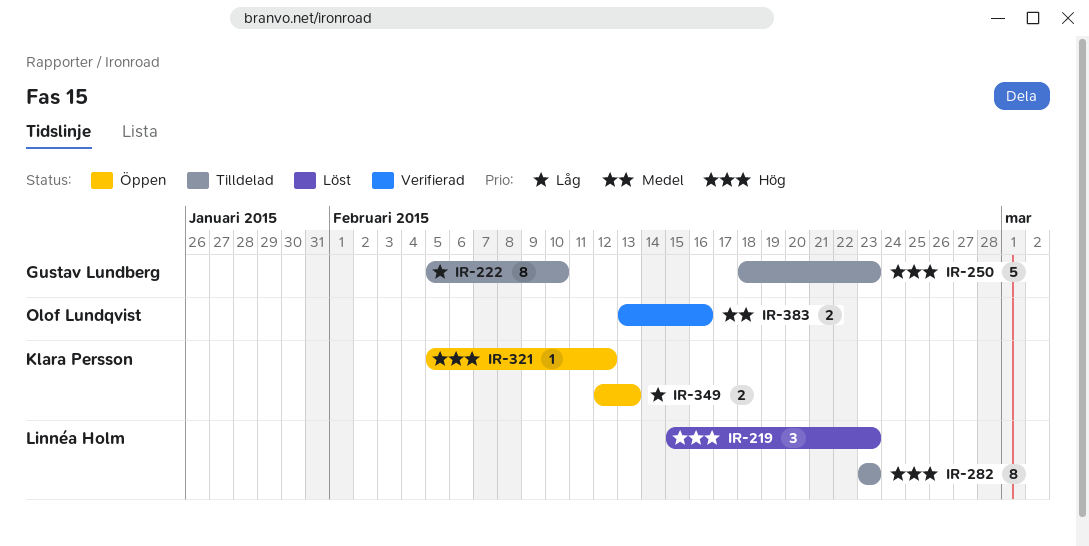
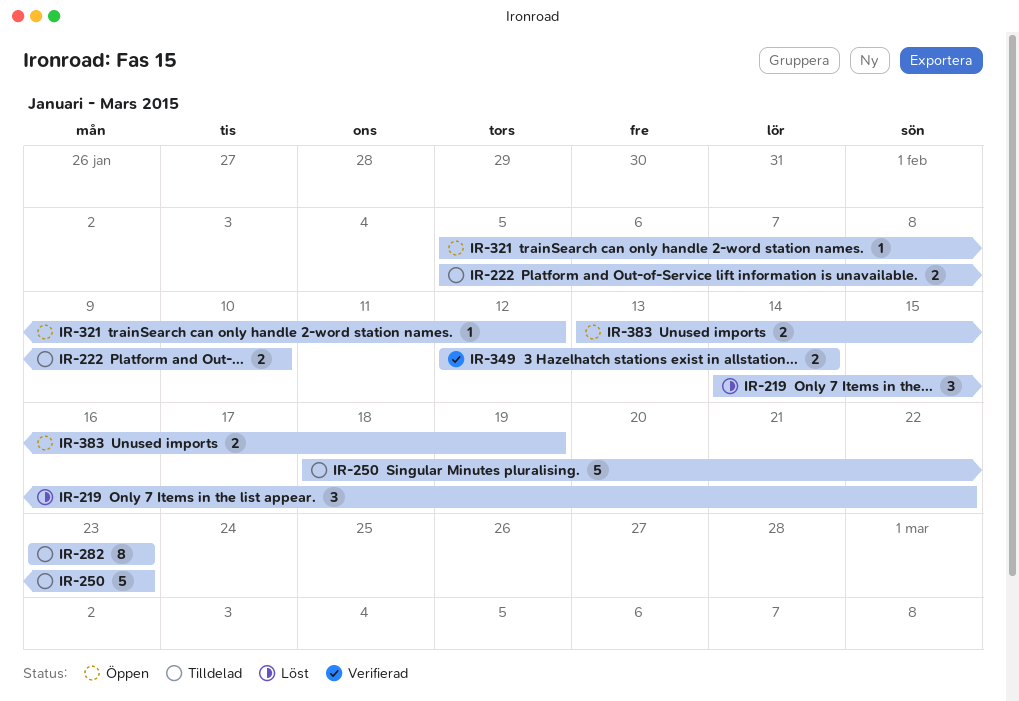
IR-219, start: Feb 15 -> Feb 14
IR-219, due: Feb 23 -> Feb 22
IR-222, estimate: 8 -> 2
IR-349, status: Öppen -> Verifierad
IR-349, due: Feb 13 -> Feb 14
IR-383, status: Verifierad -> Öppen
IR-383, due: Feb 16 -> Feb 19

